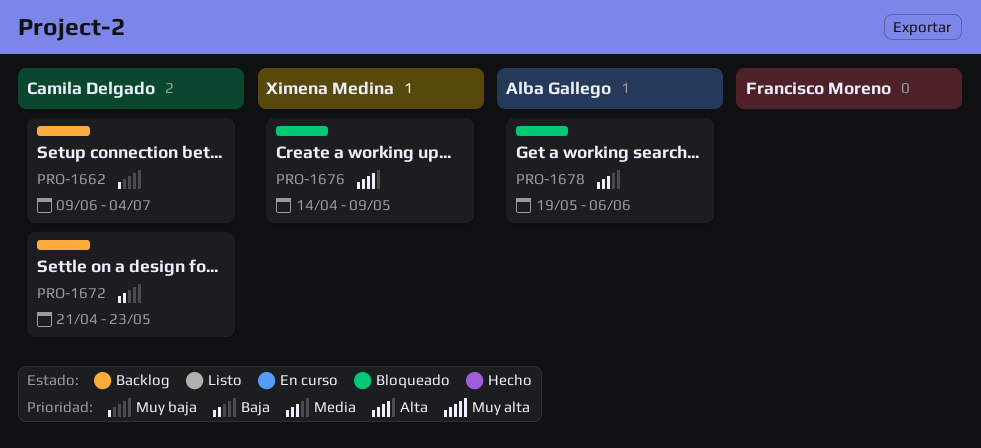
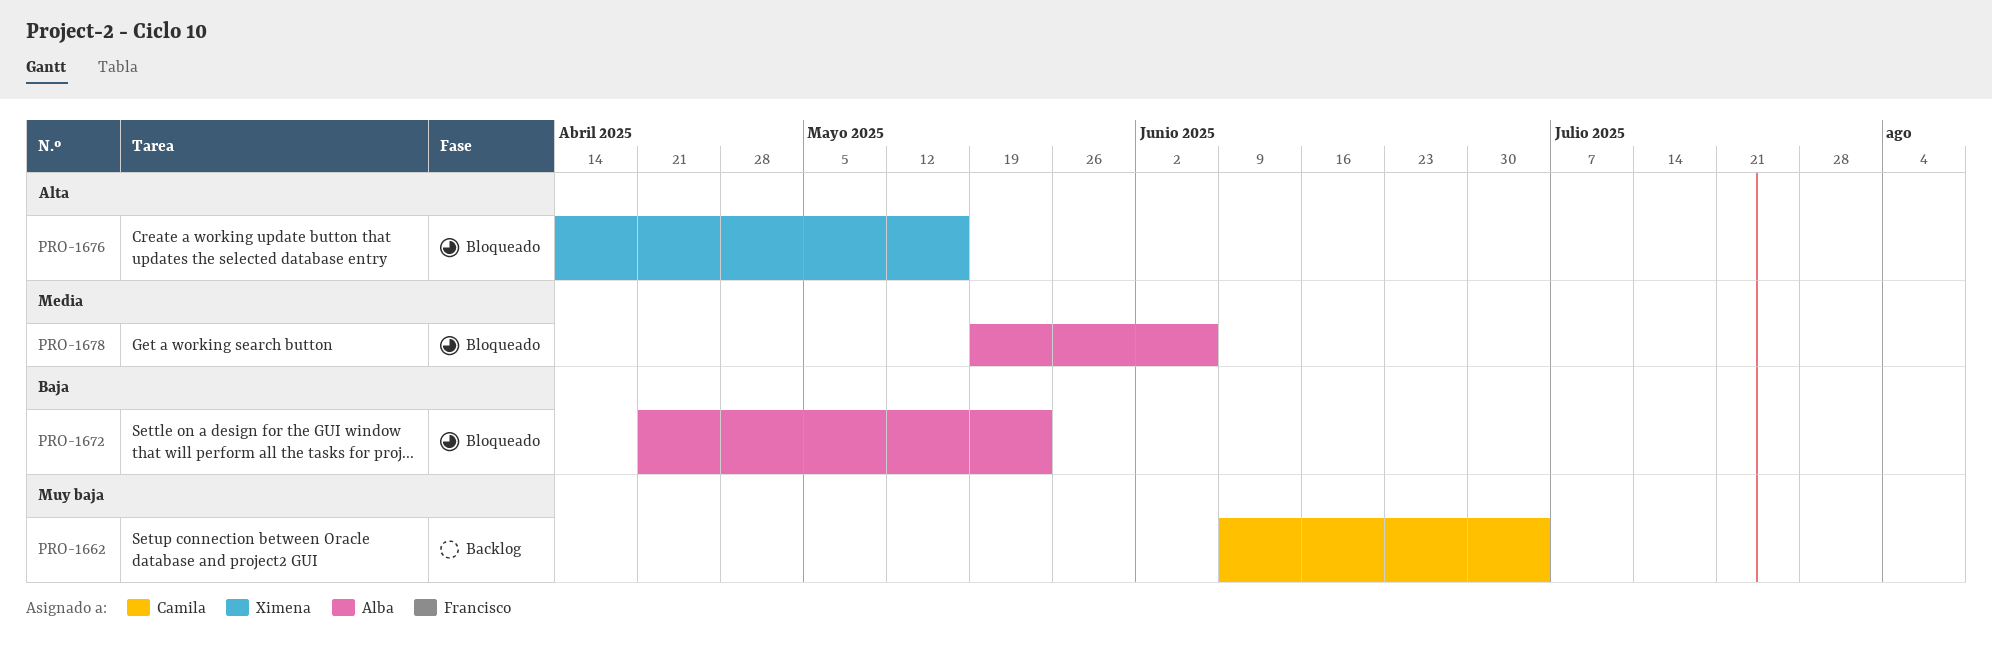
PRO-1672, status: Backlog -> Bloqueado
PRO-1672, owner: Camila Delgado -> Alba Gallego
PRO-1676, due: May 9 -> May 16

